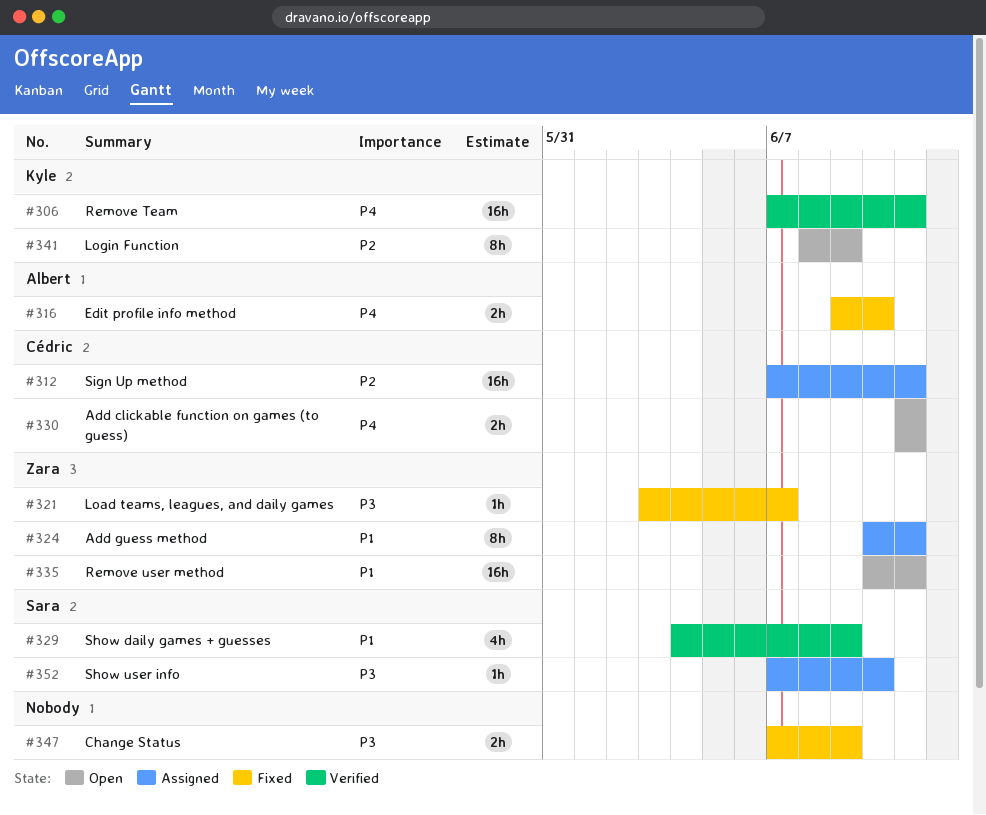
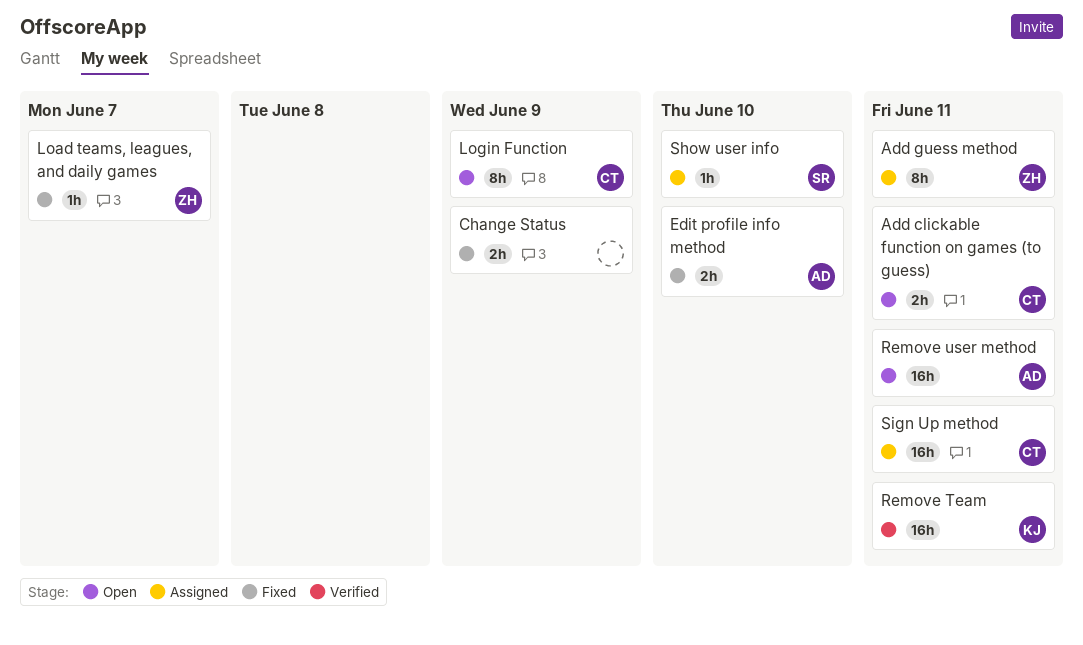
Login Function, owner: Kyle -> Cédric
Remove user method, owner: Zara -> Albert
Show daily games + guesses: present -> none

